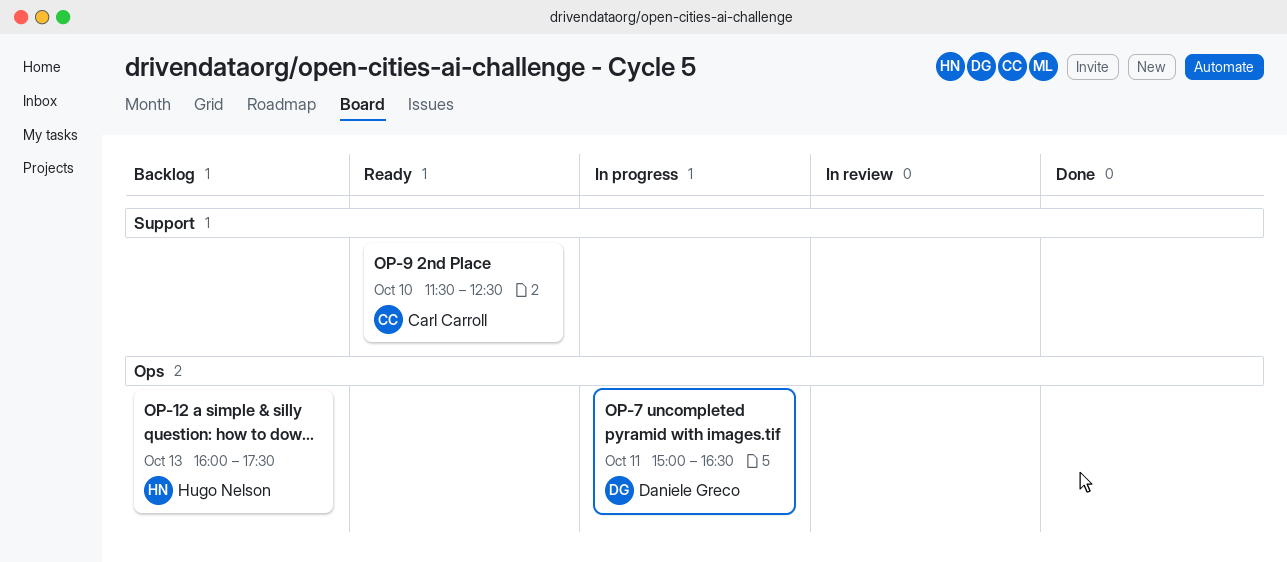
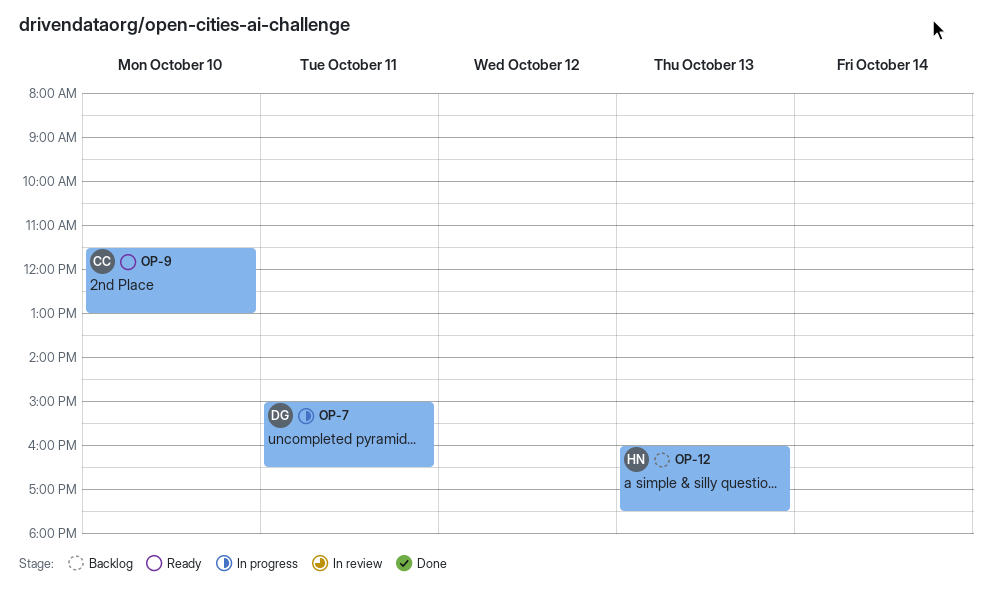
OP-9, ends: 12:30 -> 13:00

